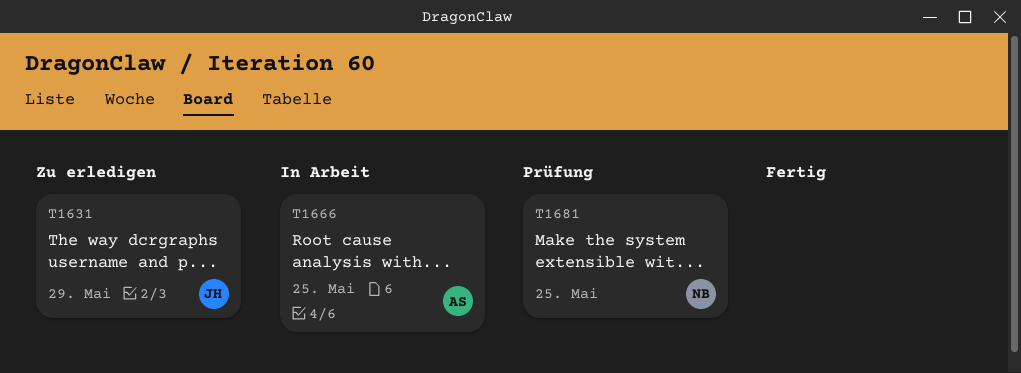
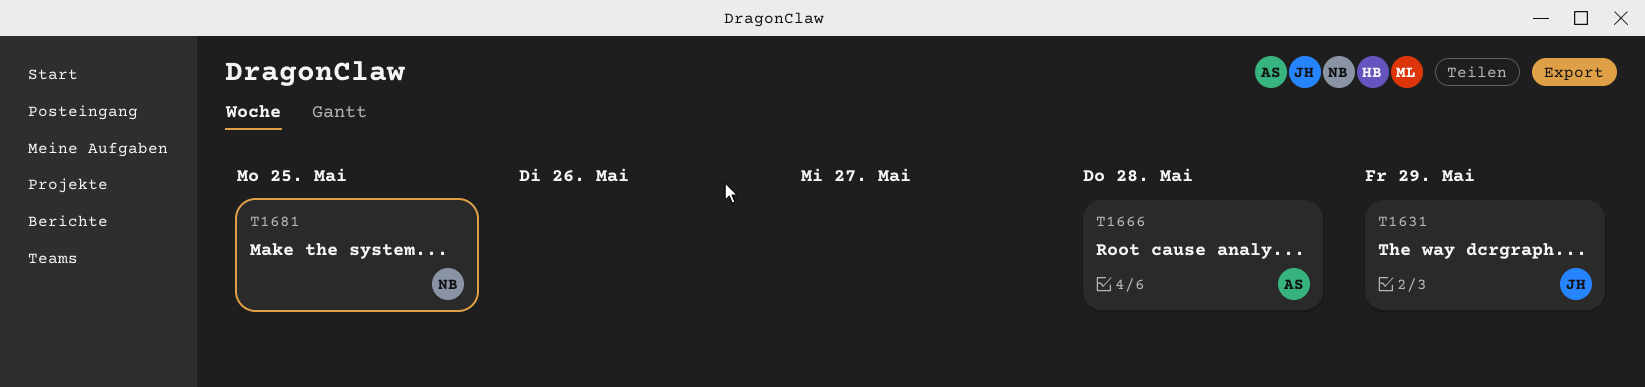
T1666, due: May 25 -> May 28

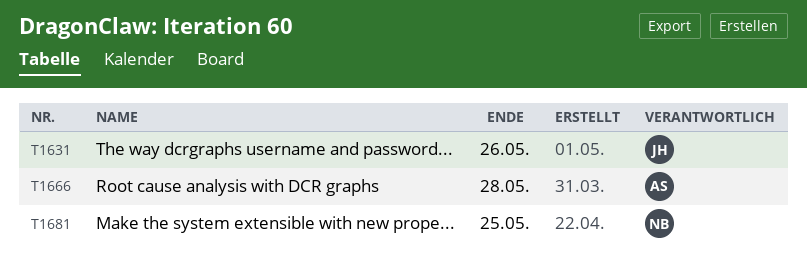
T1631, due: May 29 -> May 26

